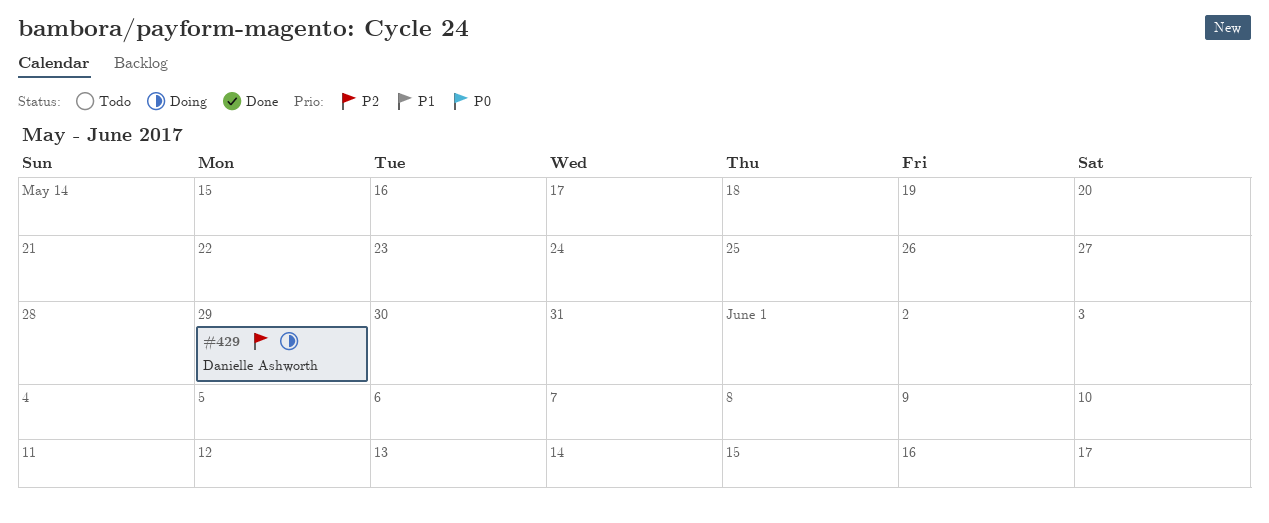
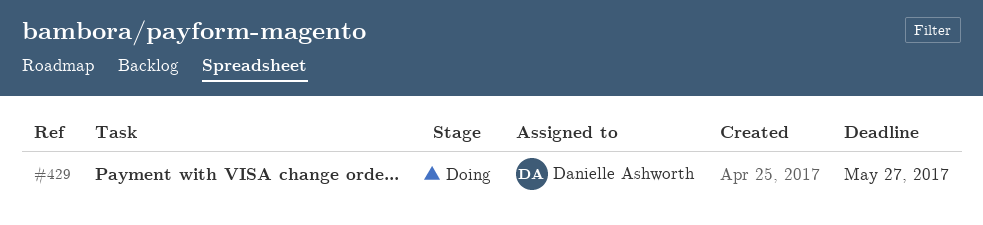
#429, due: May 29 -> May 27

